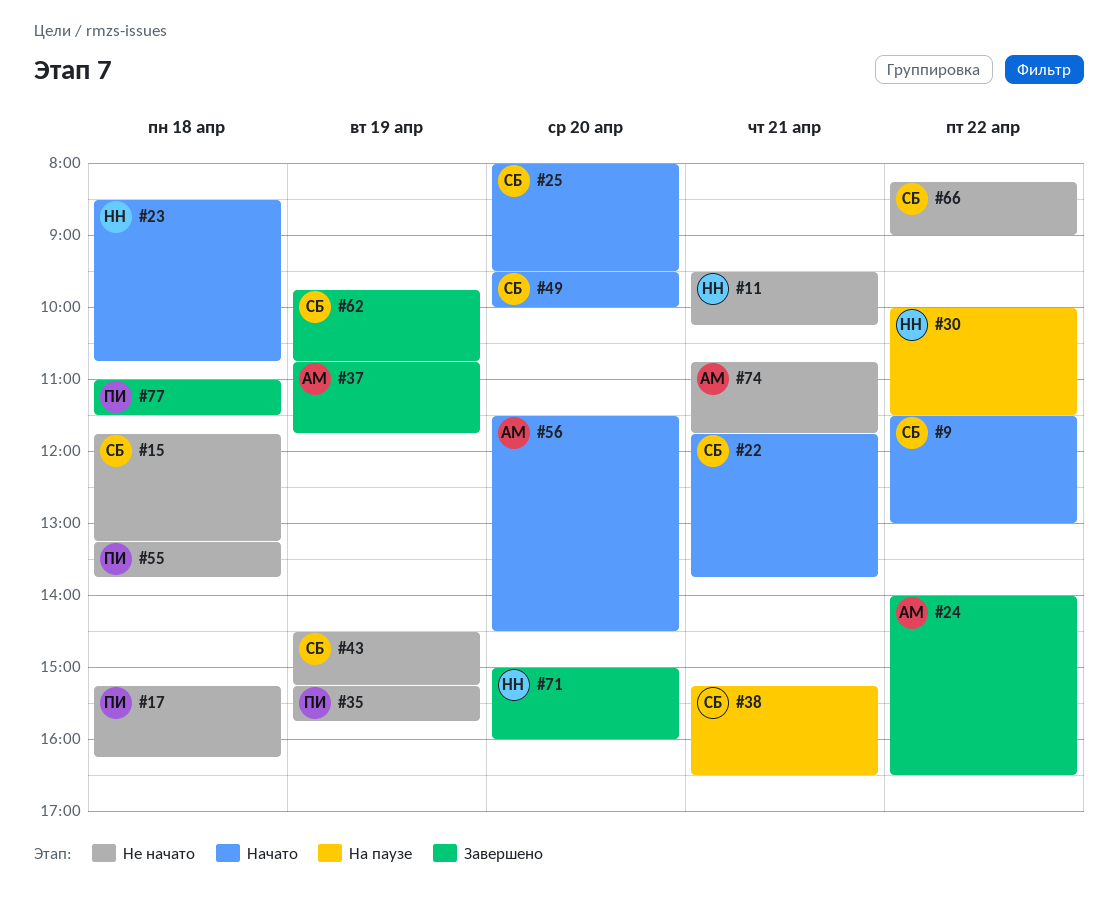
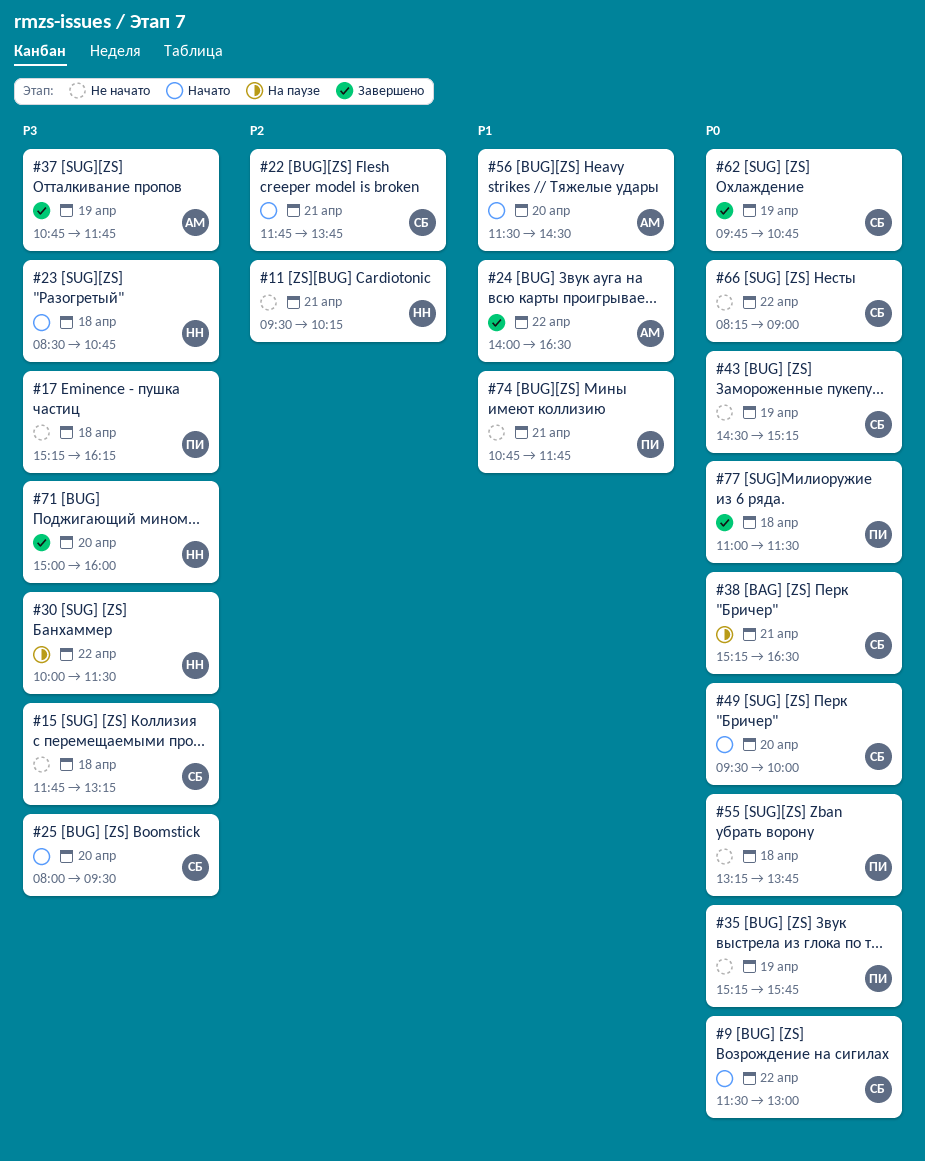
#74, owner: АМ -> ПИ

